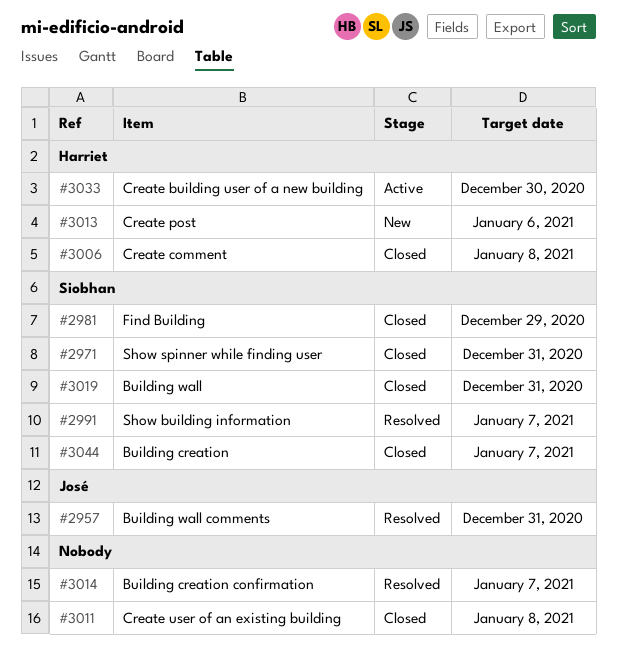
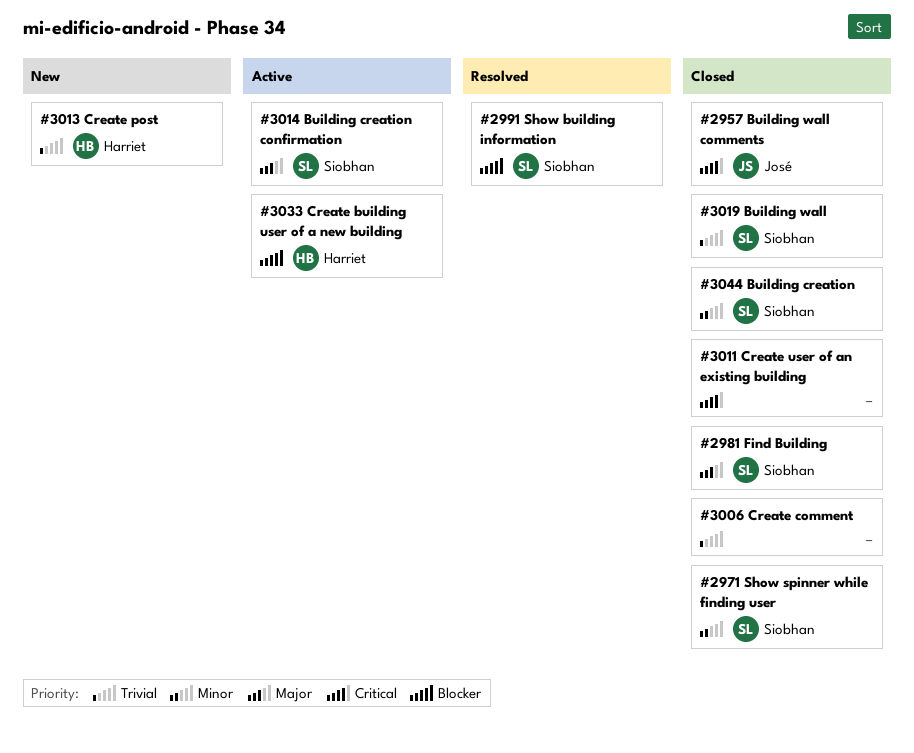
#2957, status: Resolved -> Closed
#3006, owner: Harriet -> none
#3014, status: Resolved -> Active
#3014, owner: none -> Siobhan

